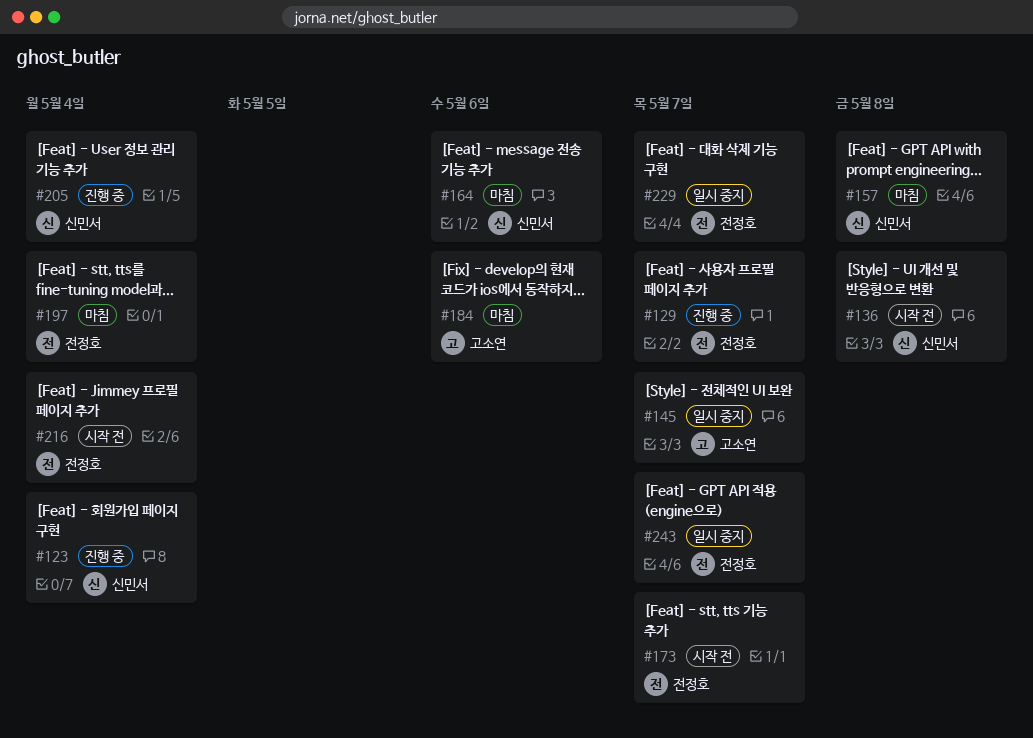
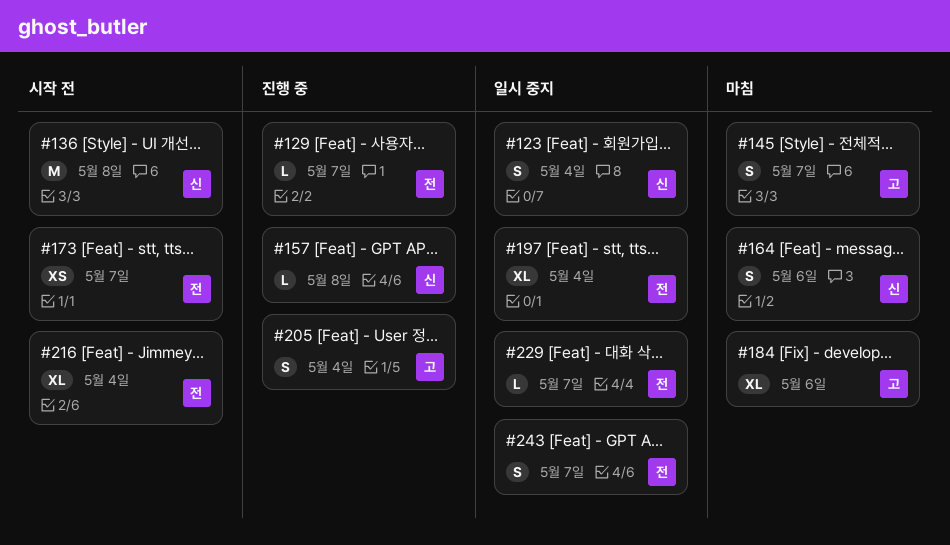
#123, status: 진행 중 -> 일시 중지
#145, status: 일시 중지 -> 마침
#157, status: 마침 -> 진행 중
#197, status: 마침 -> 일시 중지
#205, owner: 신민서 -> 고소연

